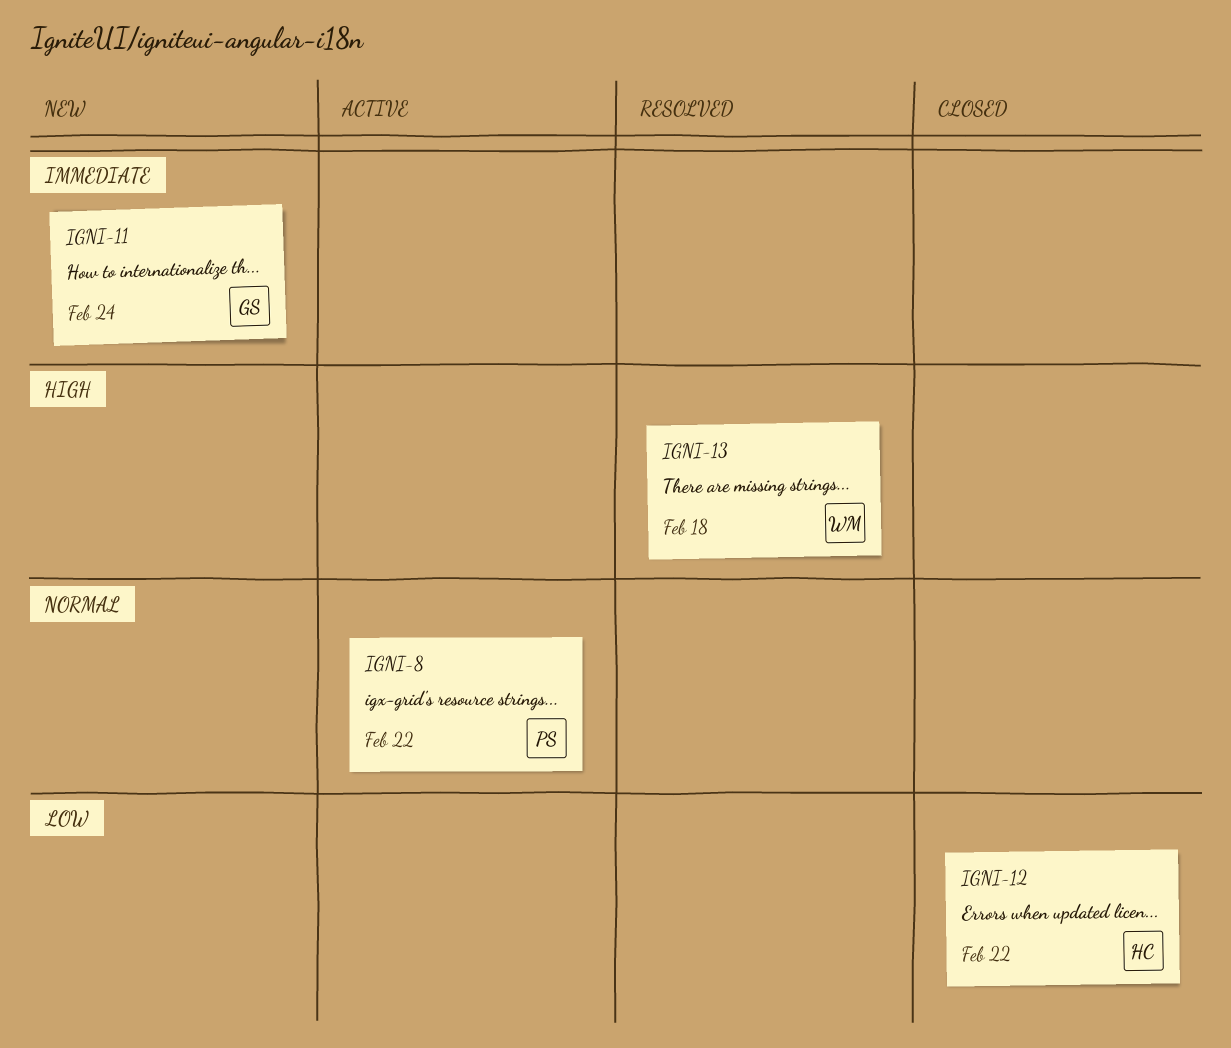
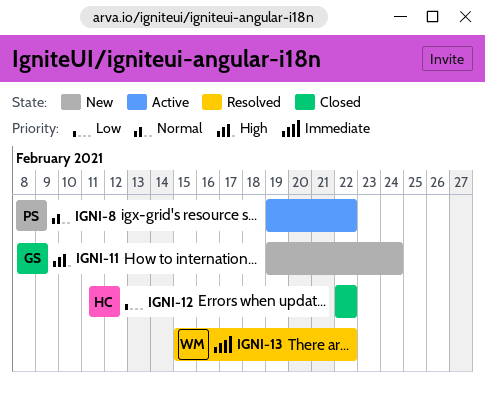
IGNI-11, priority: Immediate -> High
IGNI-13, priority: High -> Immediate
IGNI-13, due: Feb 18 -> Feb 22

